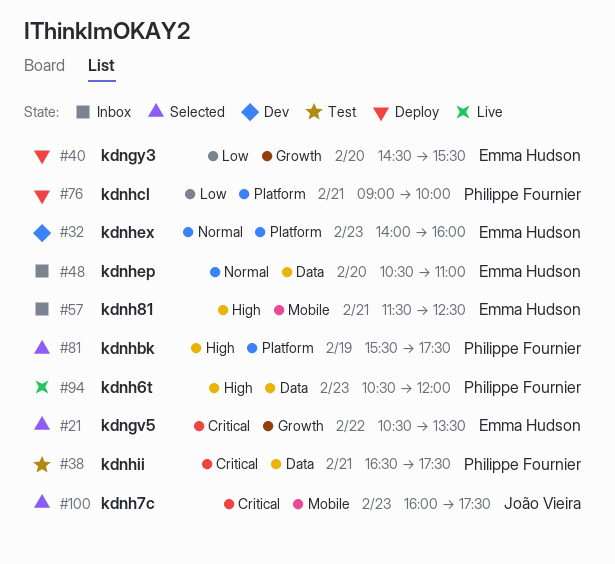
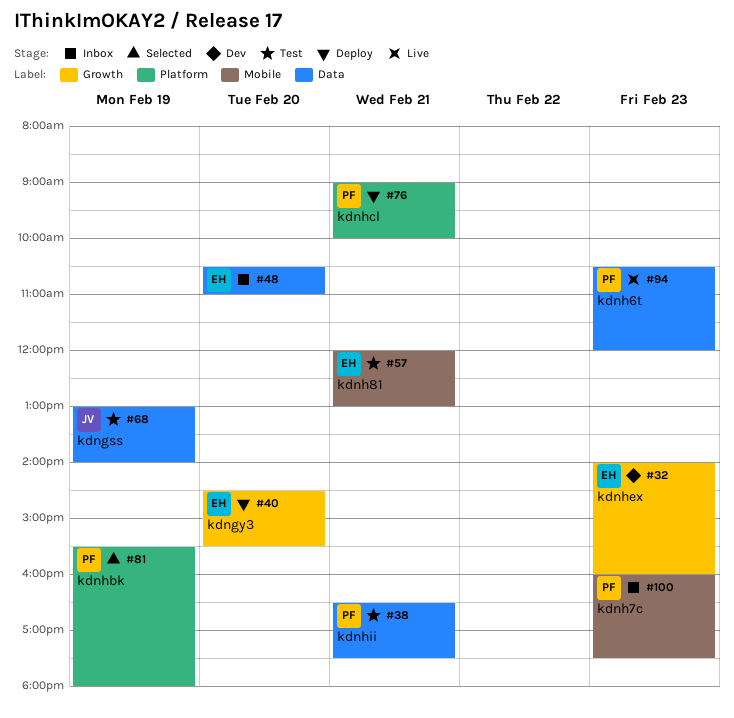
#21: present -> none
#32, label: Platform -> Growth
#57, status: Inbox -> Test
#57, begins: 11:30 -> 12:00
#57, ends: 12:30 -> 13:00
#68: none -> present
#81, ends: 17:30 -> 18:00
#100, status: Selected -> Inbox
#100, owner: João Vieira -> Philippe Fournier

